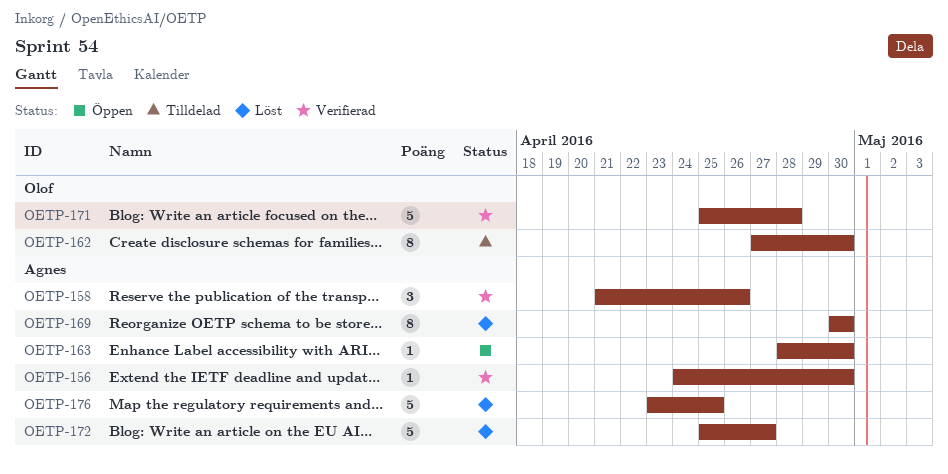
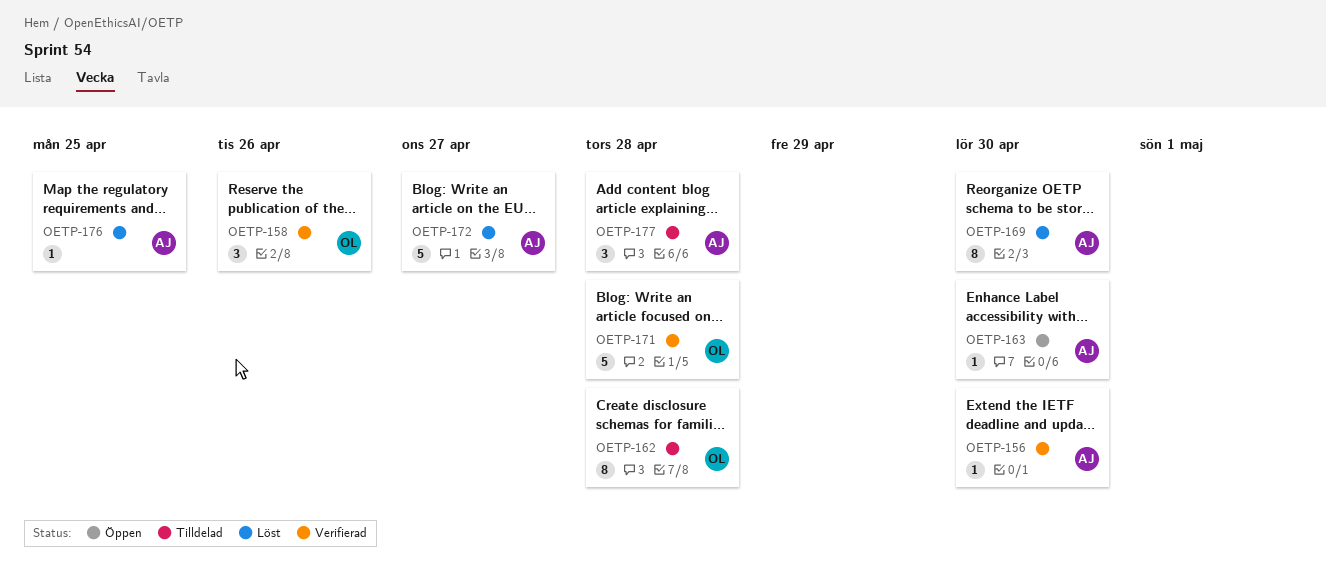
OETP-158, owner: Agnes -> Olof
OETP-162, due: Apr 30 -> Apr 28
OETP-176, estimate: 5 -> 1
OETP-177: none -> present

